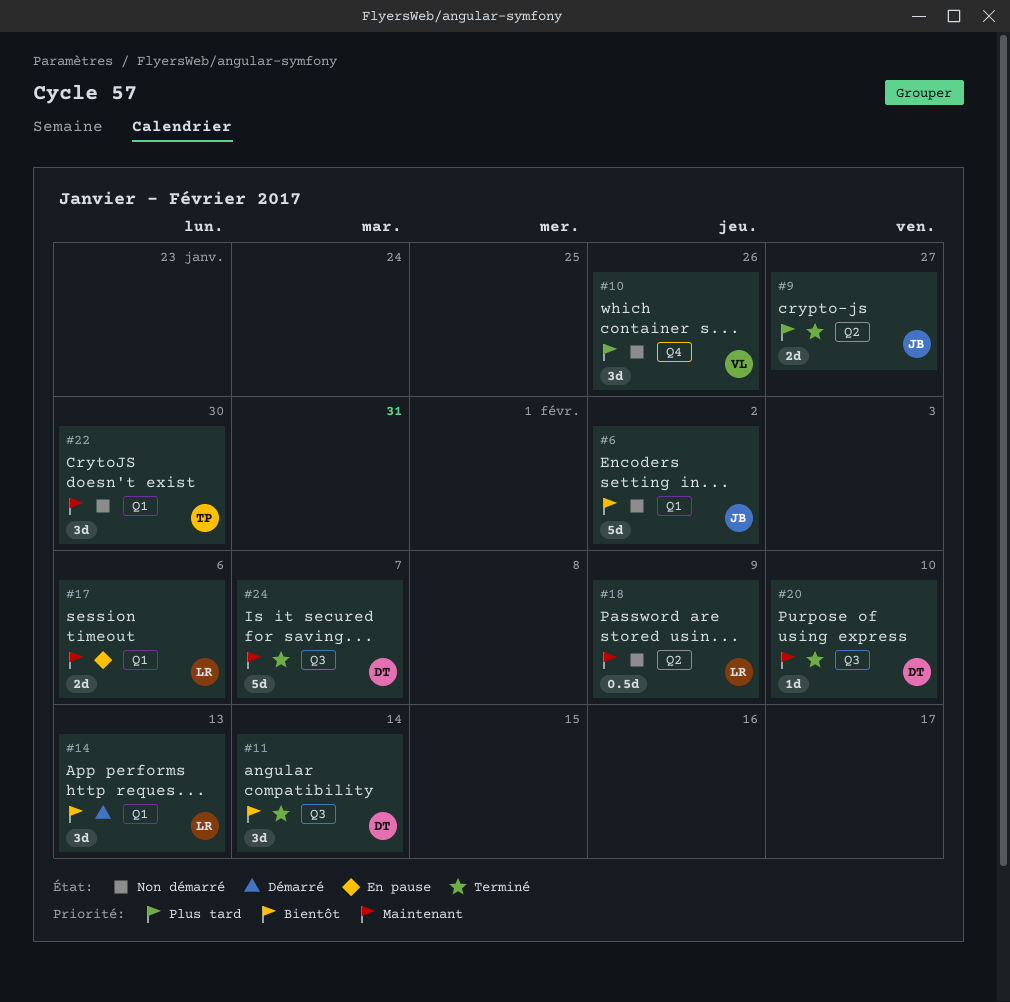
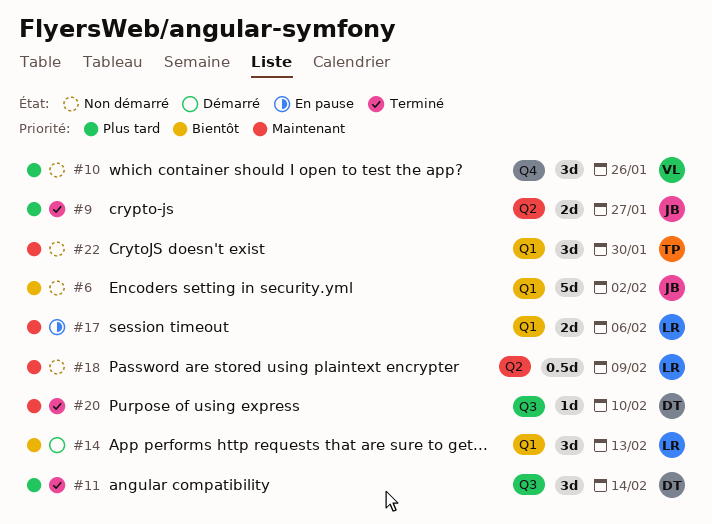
#11, priority: Bientôt -> Plus tard
#24: present -> none

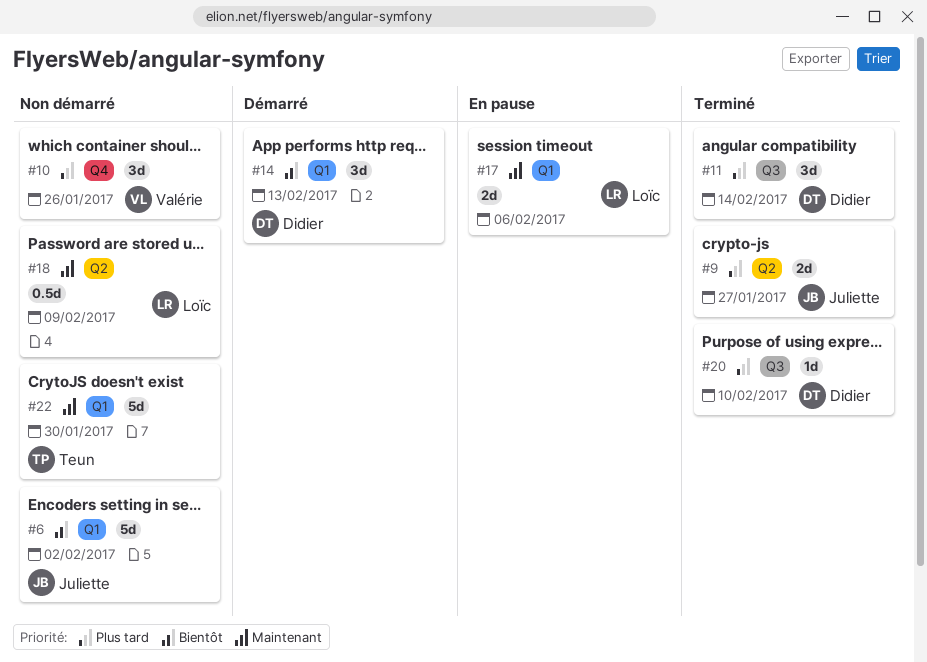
#14, owner: Loïc -> Didier
#20, priority: Maintenant -> Plus tard
#22, estimate: 3d -> 5d

